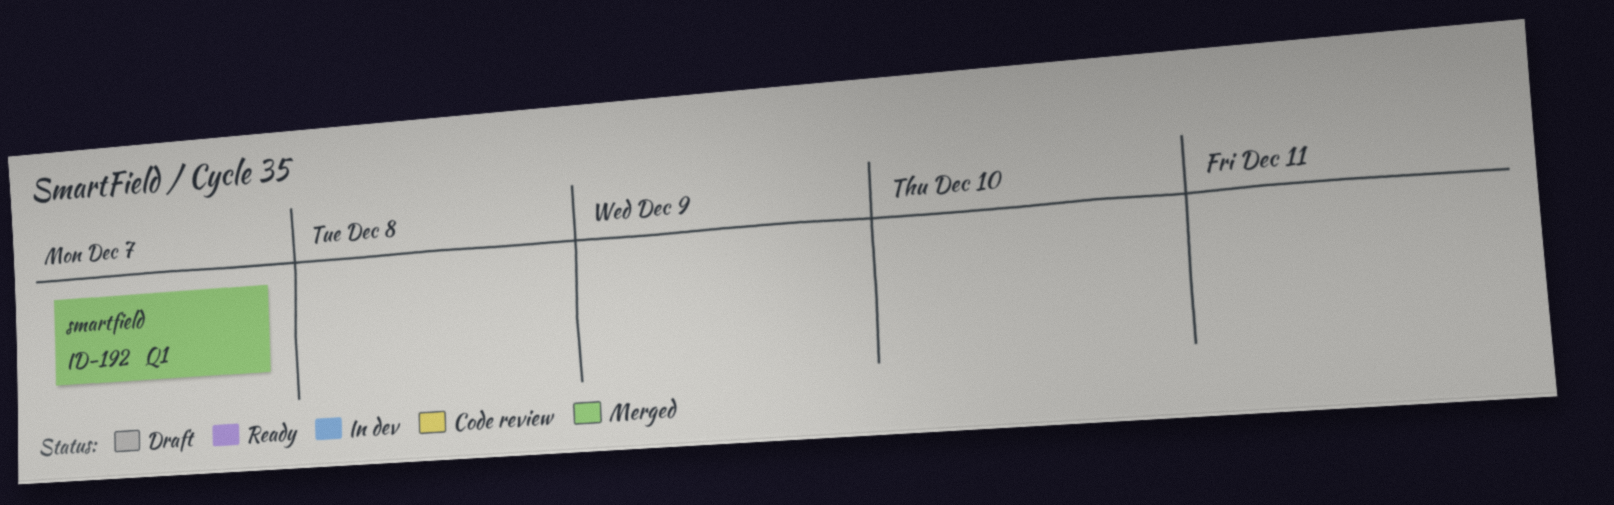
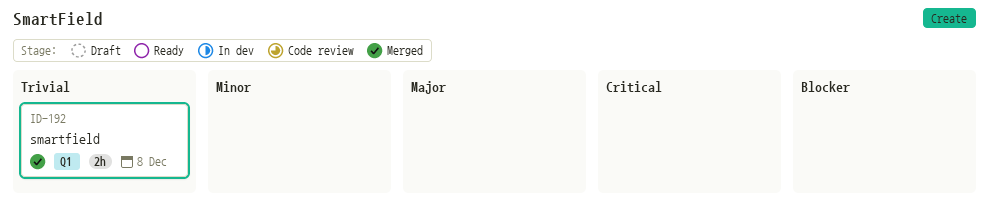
ID-192, due: Dec 7 -> Dec 8

